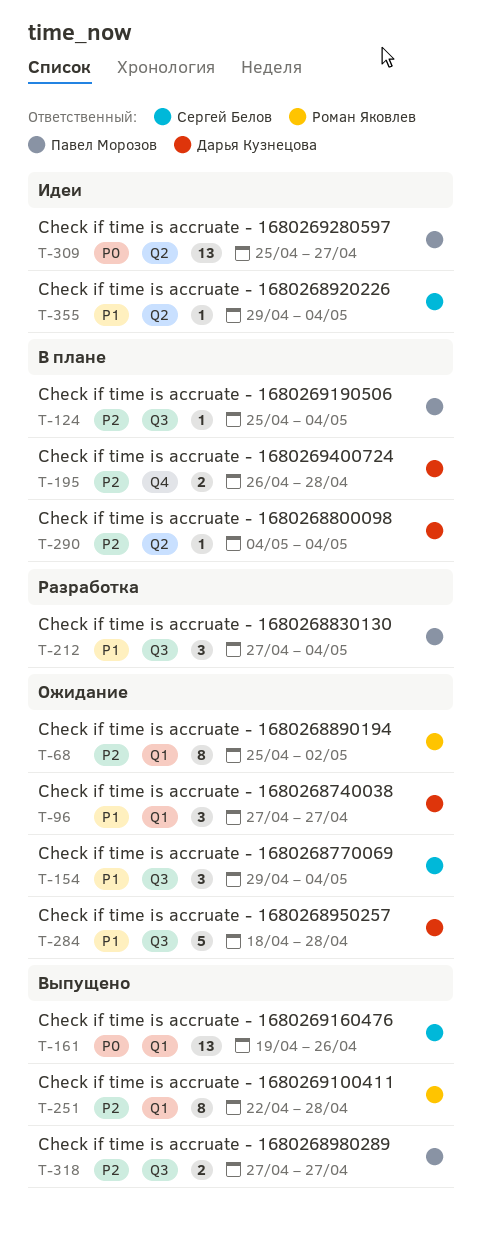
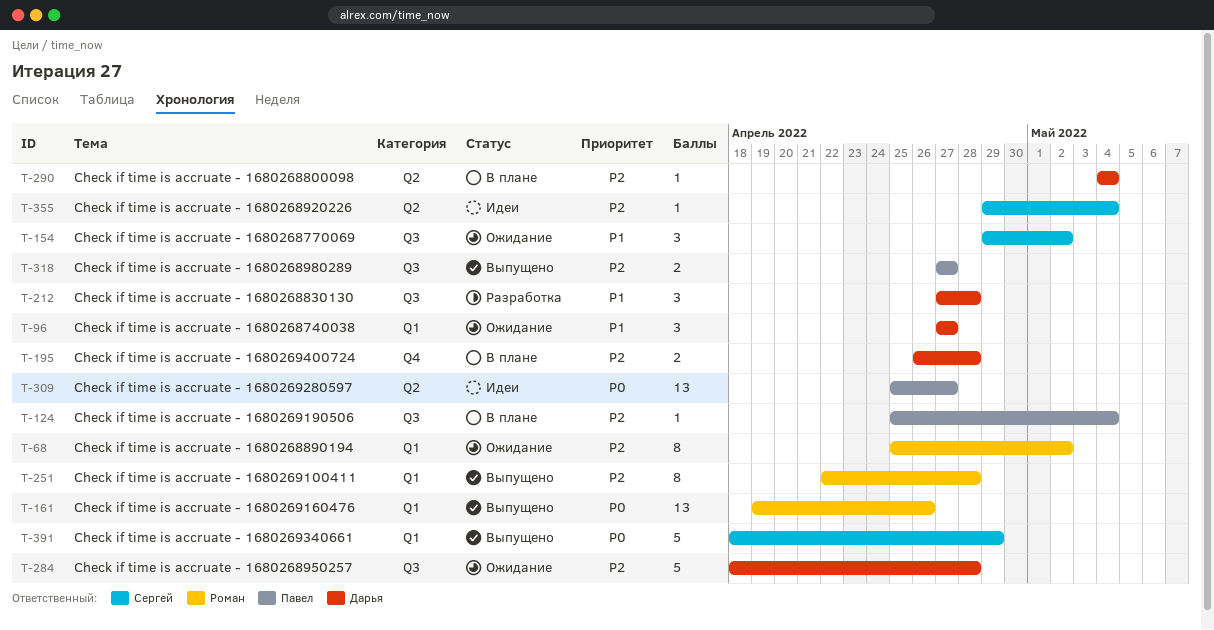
T-154, due: May 4 -> May 2
T-161, owner: Сергей Белов -> Роман Яковлев
T-212, owner: Павел Морозов -> Дарья Кузнецова
T-212, due: May 4 -> Apr 28
T-284, priority: P1 -> P2
T-355, priority: P1 -> P2
T-391: none -> present

